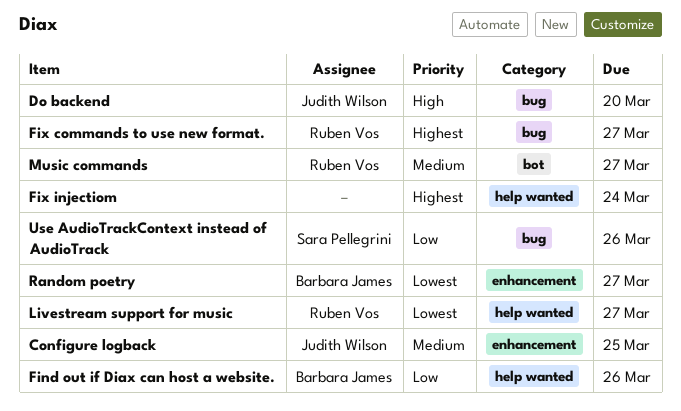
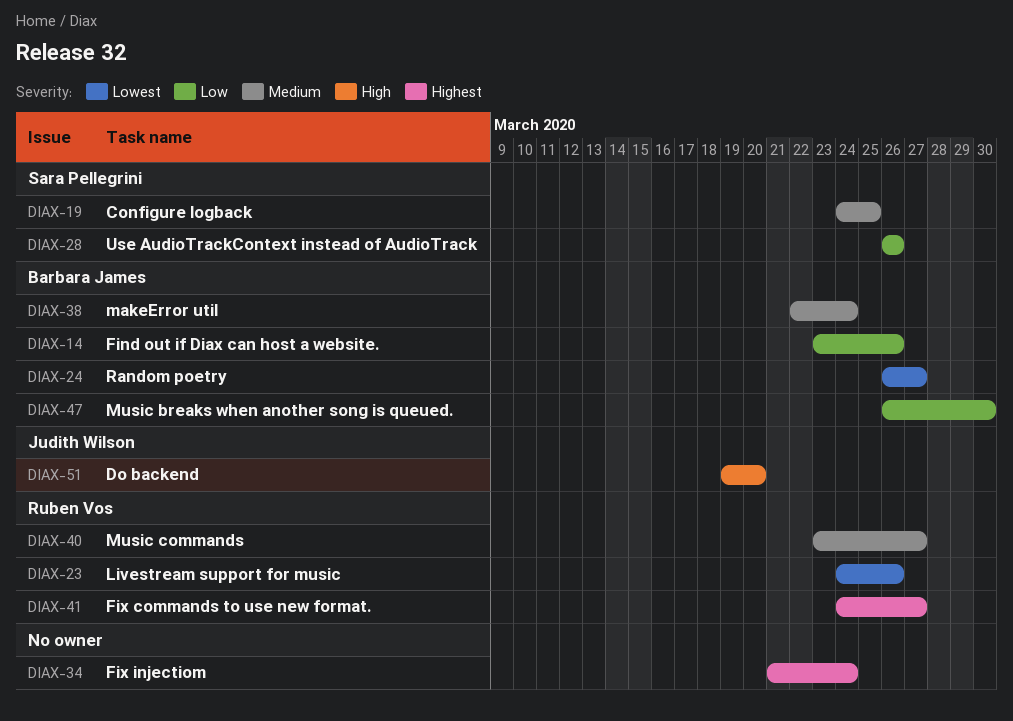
Configure logback, owner: Judith Wilson -> Sara Pellegrini
Livestream support for music, due: Mar 27 -> Mar 26
makeError util: none -> present
Music breaks when another song is queued.: none -> present

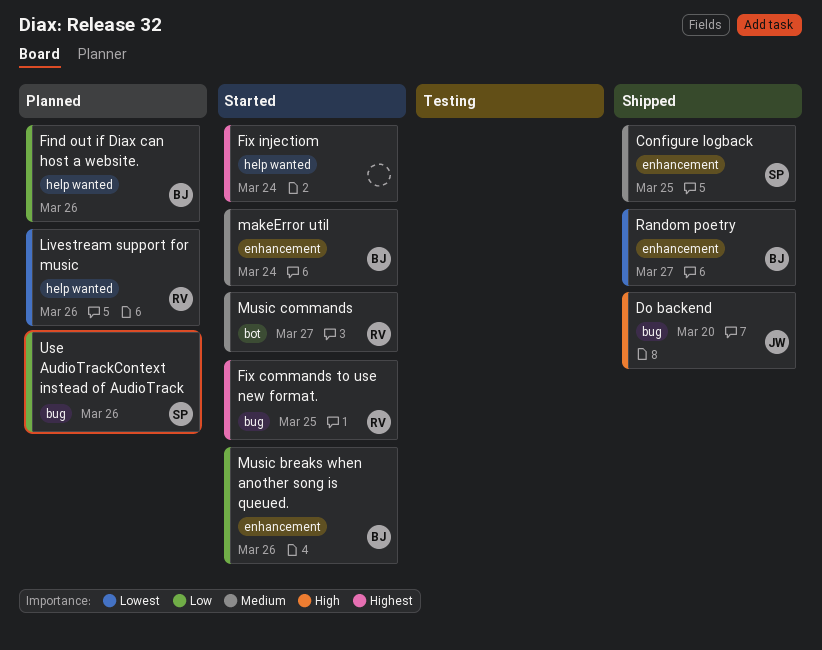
Fix commands to use new format., due: Mar 27 -> Mar 25
Music breaks when another song is queued., due: Mar 30 -> Mar 26

